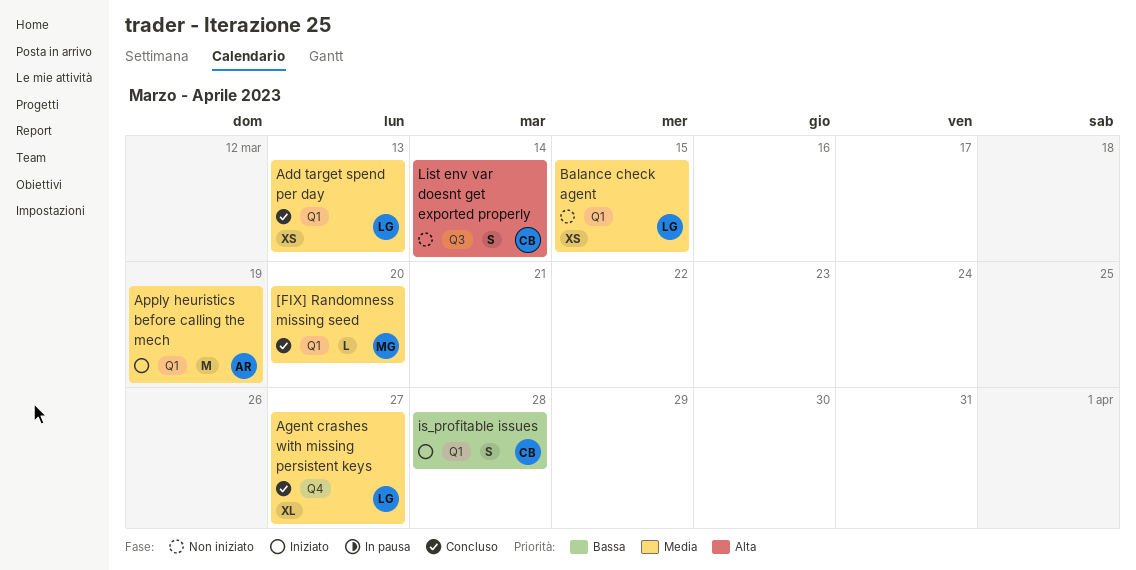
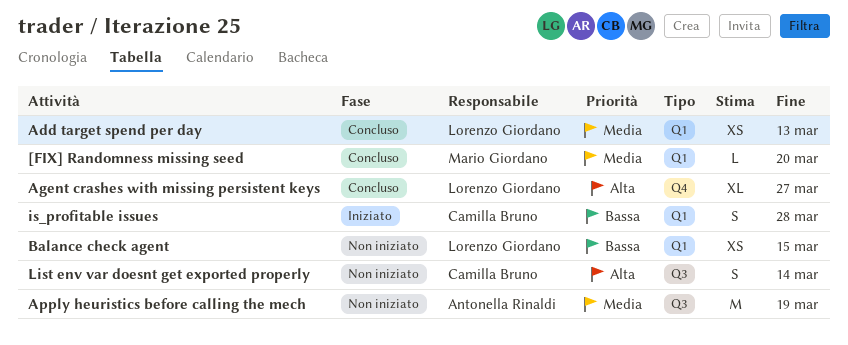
Agent crashes with missing persistent keys, priority: Media -> Alta
Apply heuristics before calling the mech, status: Iniziato -> Non iniziato
Apply heuristics before calling the mech, label: Q1 -> Q3
Balance check agent, priority: Media -> Bassa

